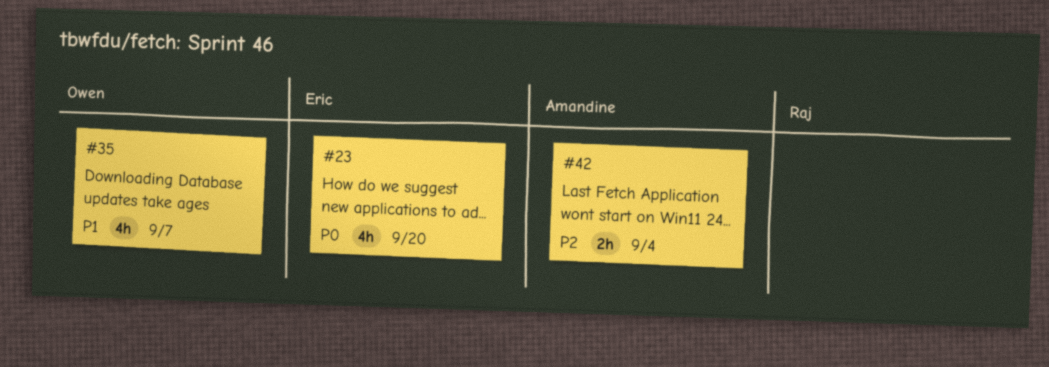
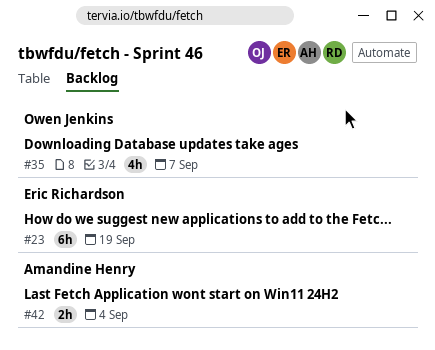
#23, estimate: 4h -> 6h
#23, due: Sep 20 -> Sep 19

